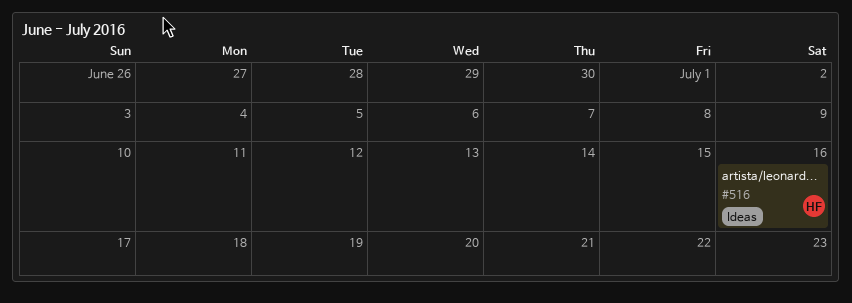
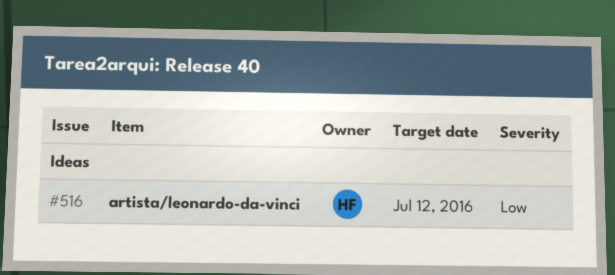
#516, due: Jul 16 -> Jul 12

